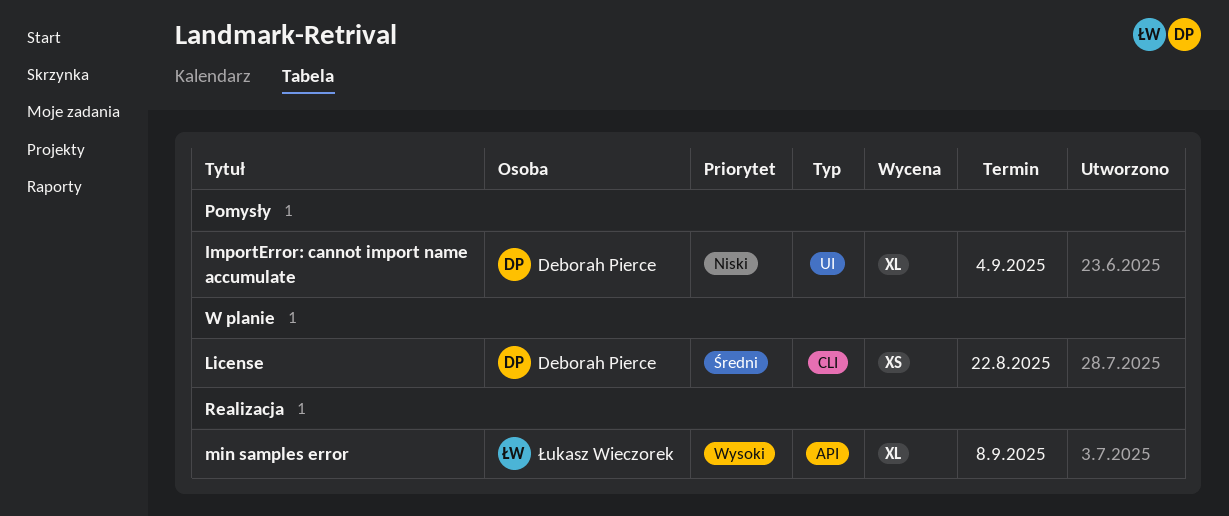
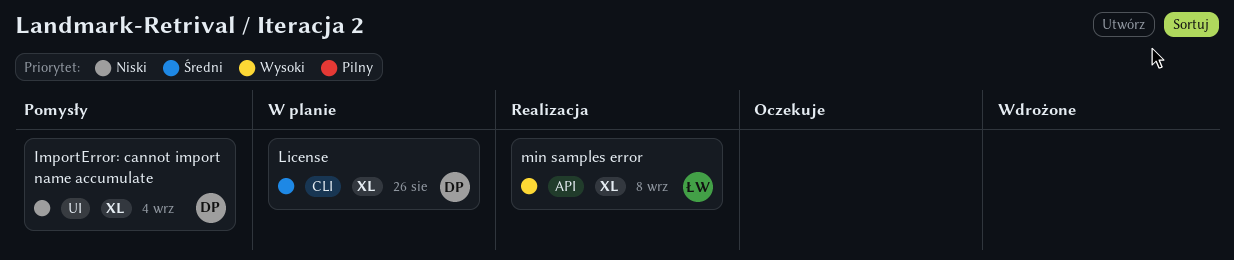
License, estimate: XS -> XL
License, due: Aug 22 -> Aug 26

